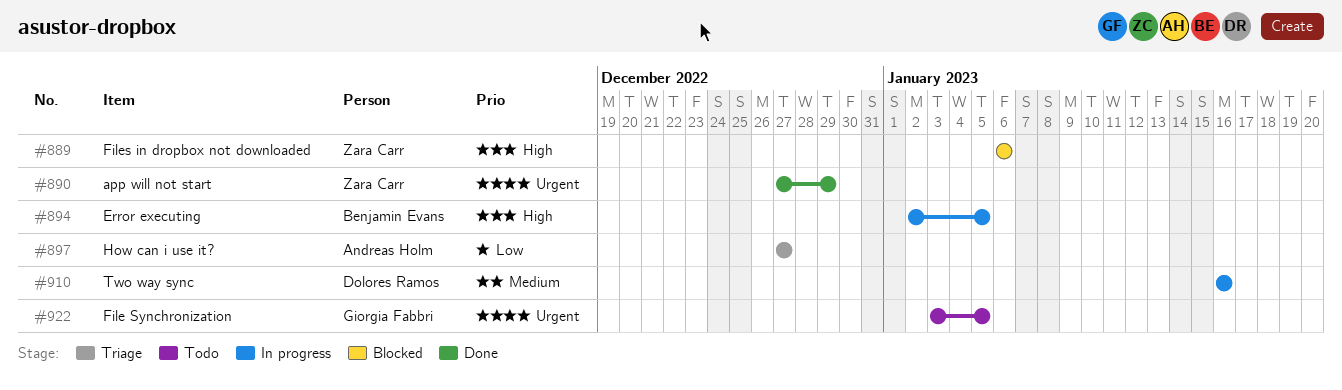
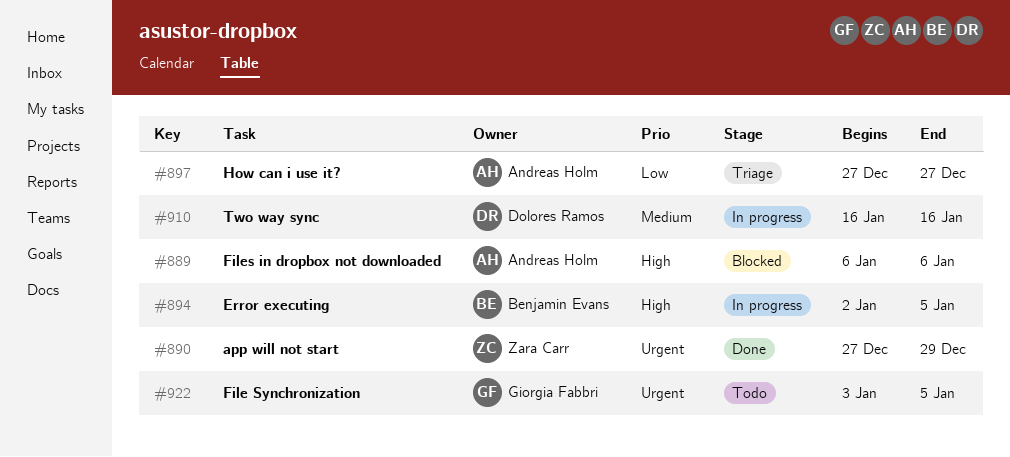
#889, owner: Zara Carr -> Andreas Holm

